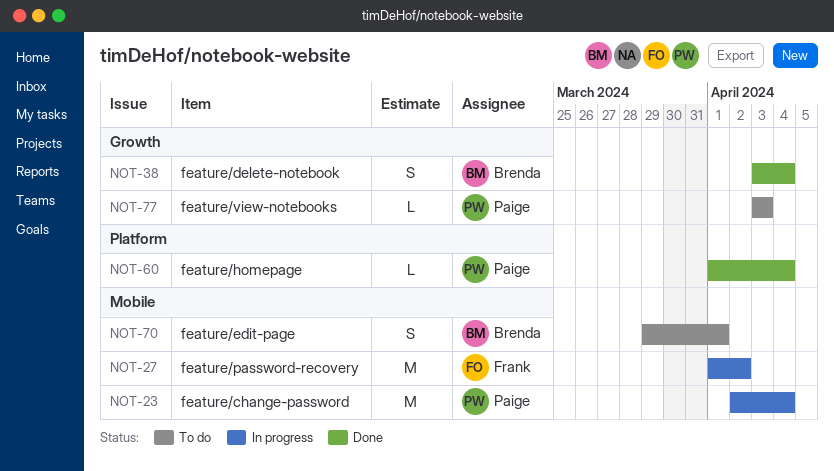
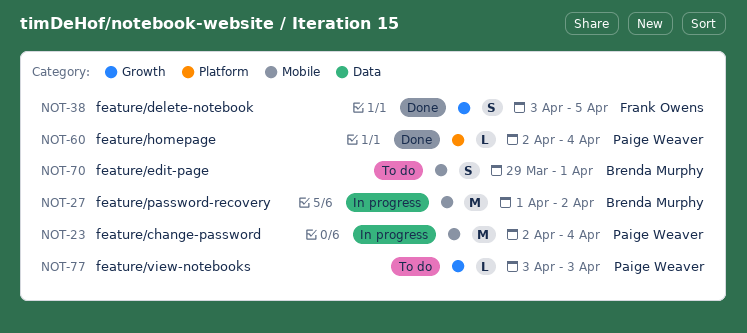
NOT-27, owner: Frank Owens -> Brenda Murphy
NOT-38, owner: Brenda Murphy -> Frank Owens
NOT-38, due: Apr 4 -> Apr 5
NOT-60, start: Apr 1 -> Apr 2

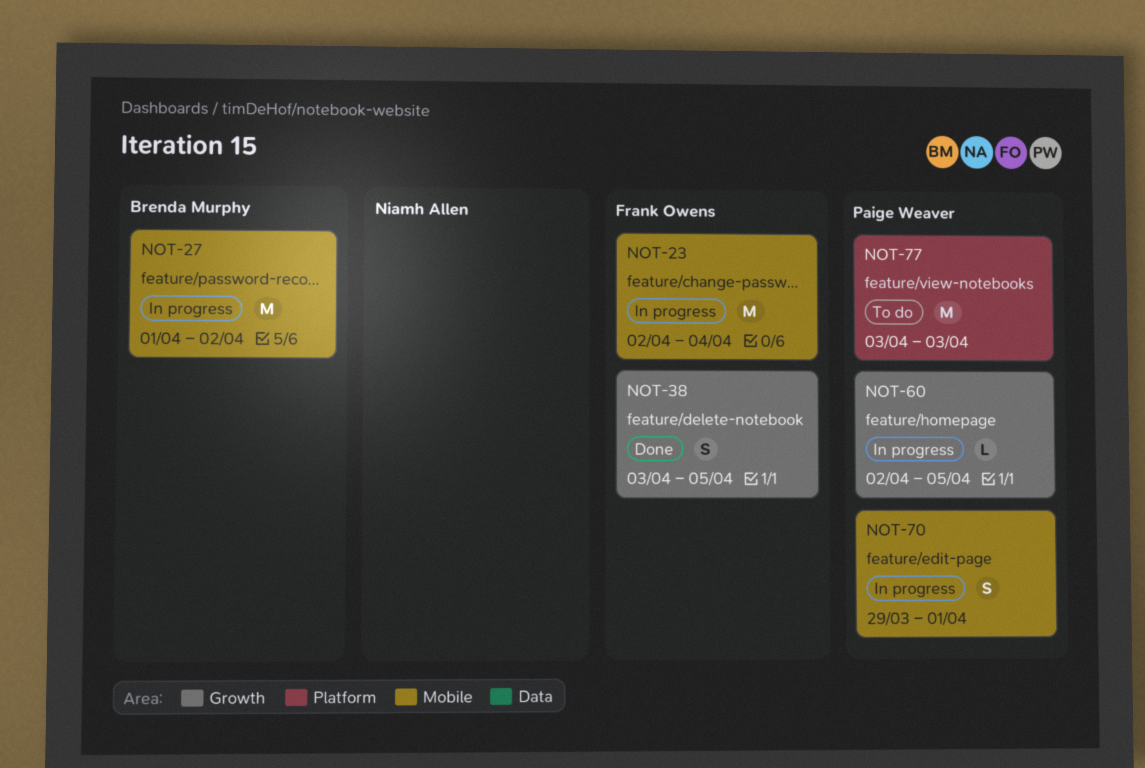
NOT-23, owner: Paige Weaver -> Frank Owens
NOT-60, status: Done -> In progress
NOT-60, label: Platform -> Growth
NOT-60, due: Apr 4 -> Apr 5
NOT-70, status: To do -> In progress
NOT-70, owner: Brenda Murphy -> Paige Weaver
NOT-77, label: Growth -> Platform
NOT-77, estimate: L -> M

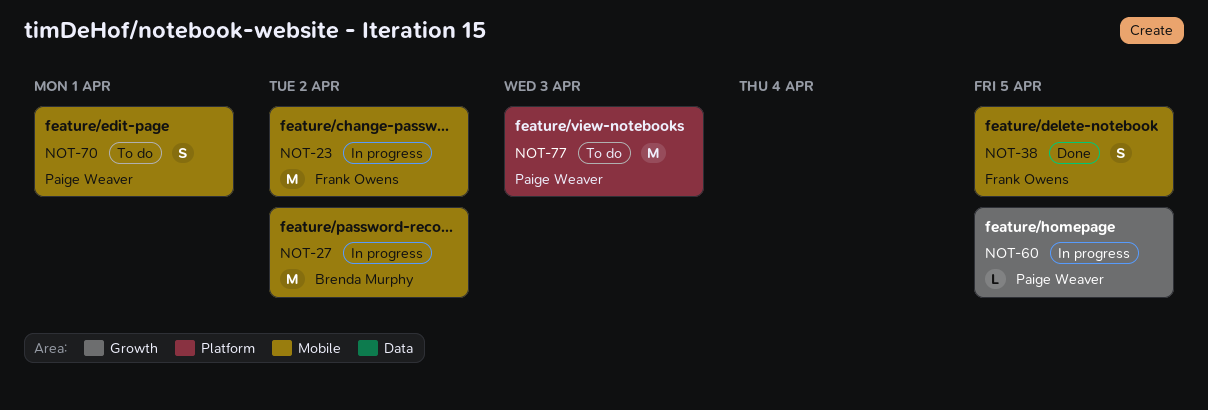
NOT-23, due: Apr 4 -> Apr 2
NOT-38, label: Growth -> Mobile
NOT-70, status: In progress -> To do

